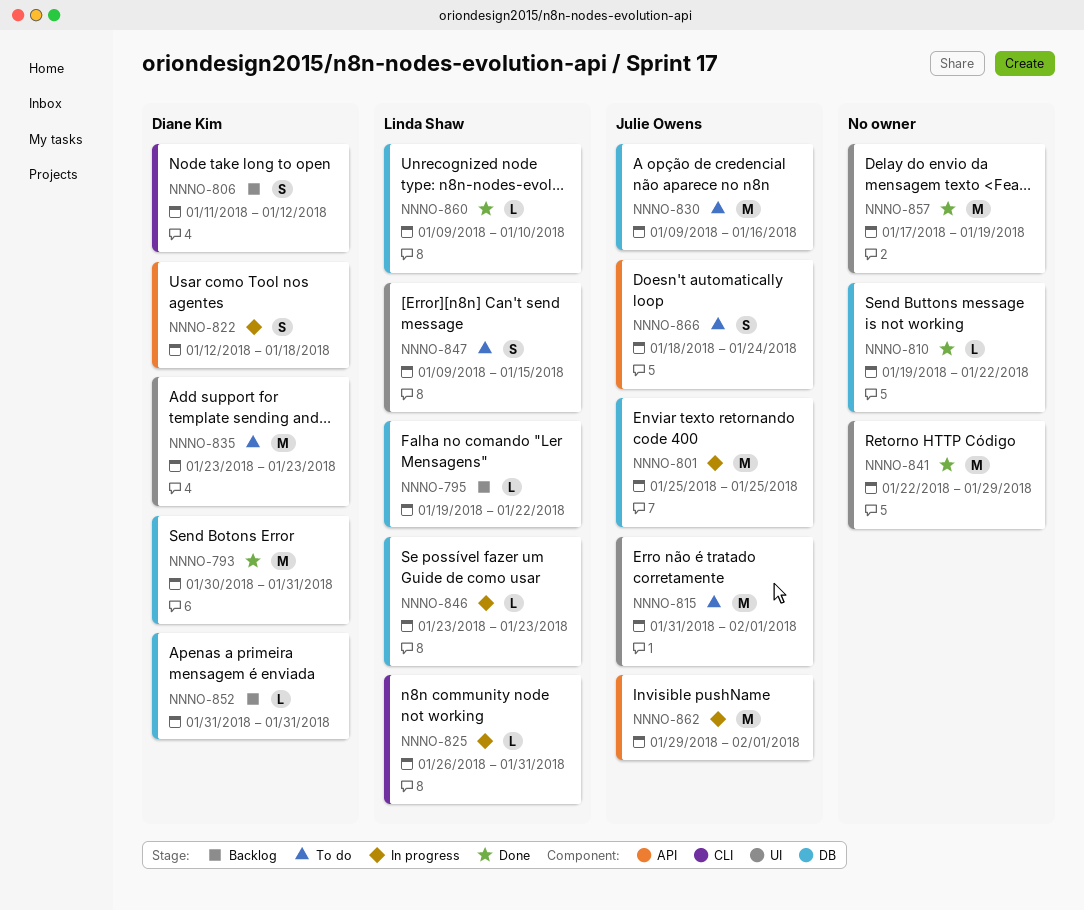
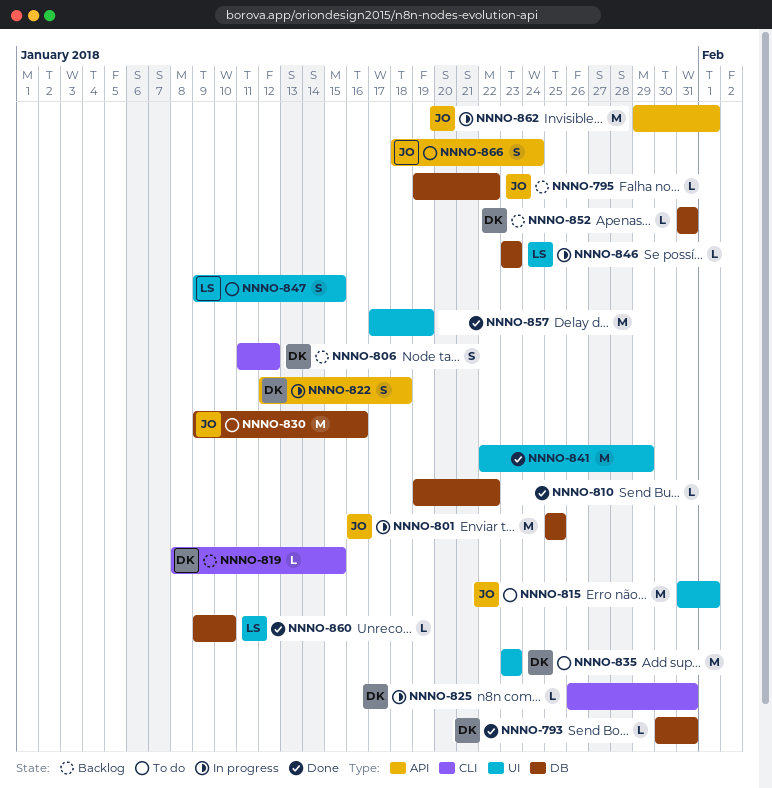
NNNO-793, estimate: M -> L
NNNO-795, owner: Linda Shaw -> Julie Owens
NNNO-819: none -> present
NNNO-825, owner: Linda Shaw -> Diane Kim

